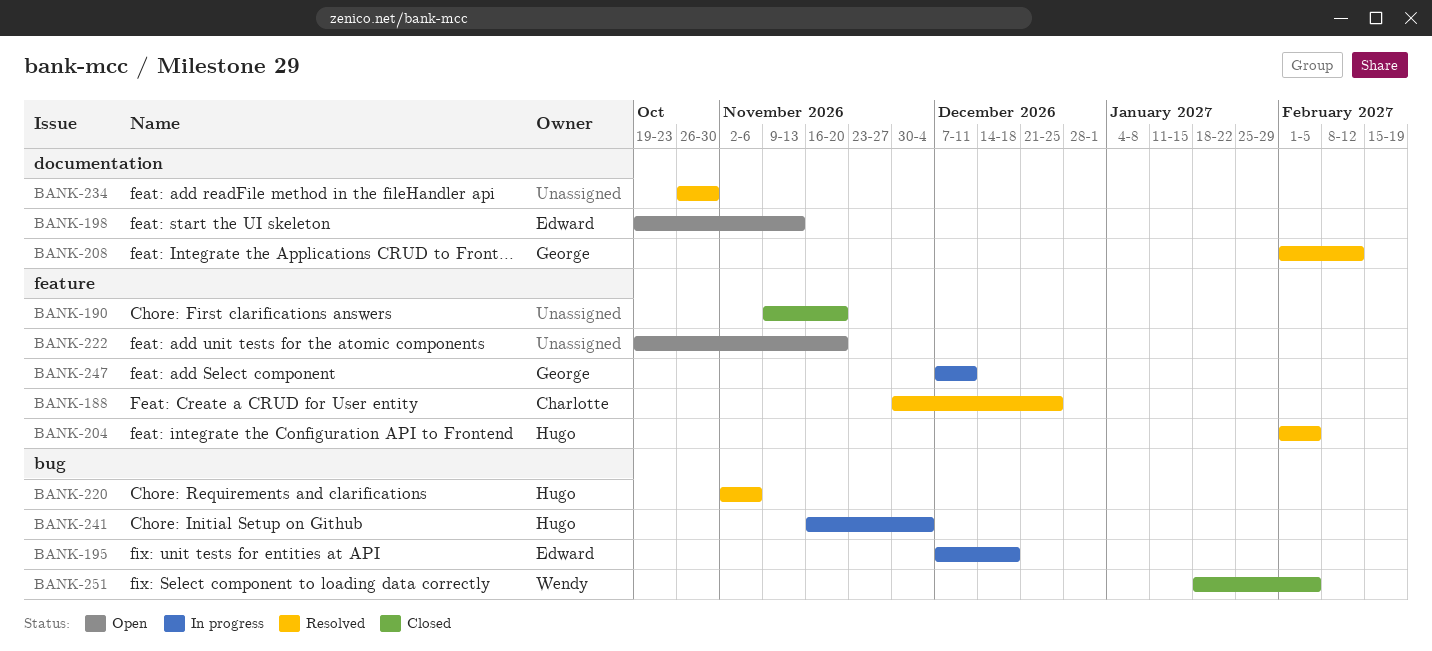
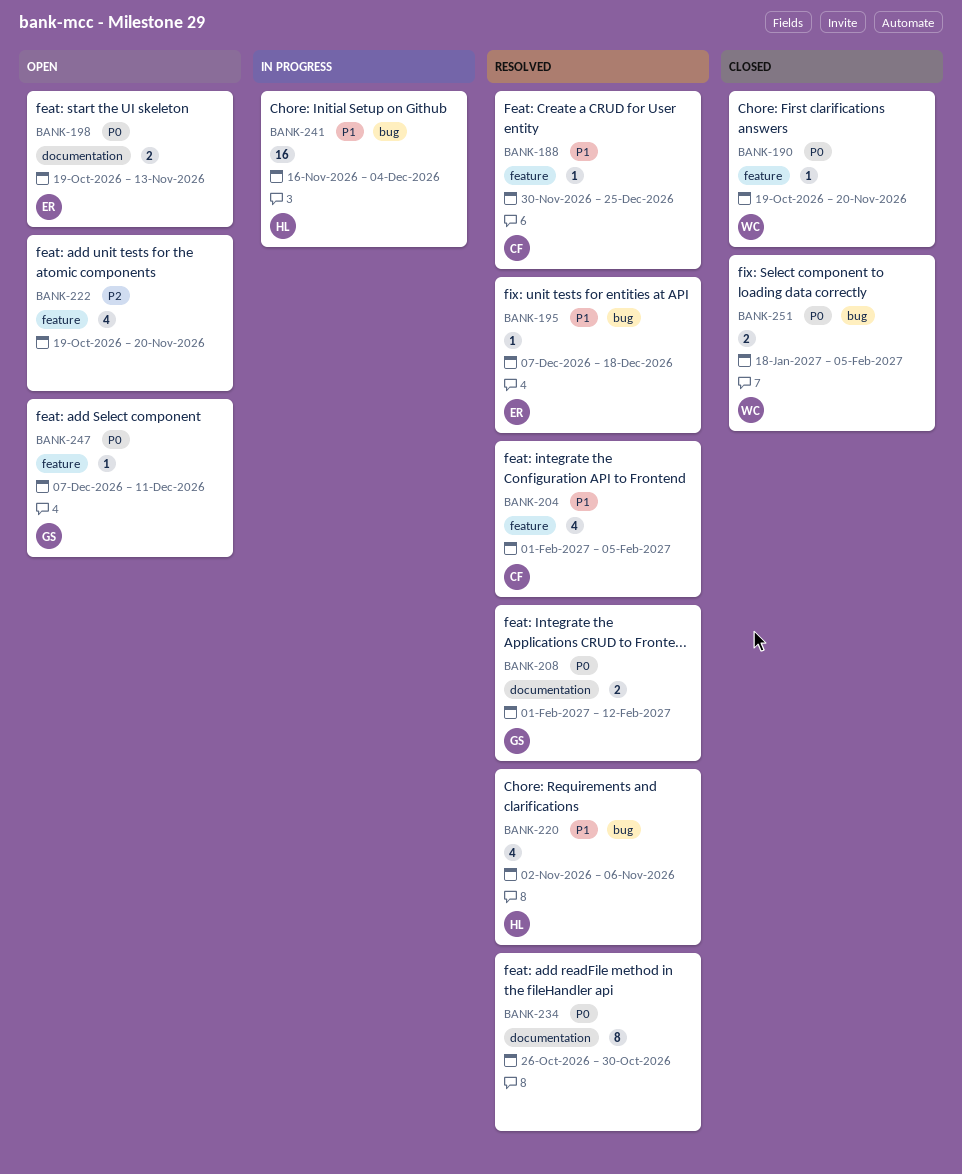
BANK-190, owner: none -> Wendy
BANK-190, start: Nov 9 -> Oct 19
BANK-195, status: In progress -> Resolved
BANK-204, owner: Hugo -> Charlotte
BANK-247, status: In progress -> Open

